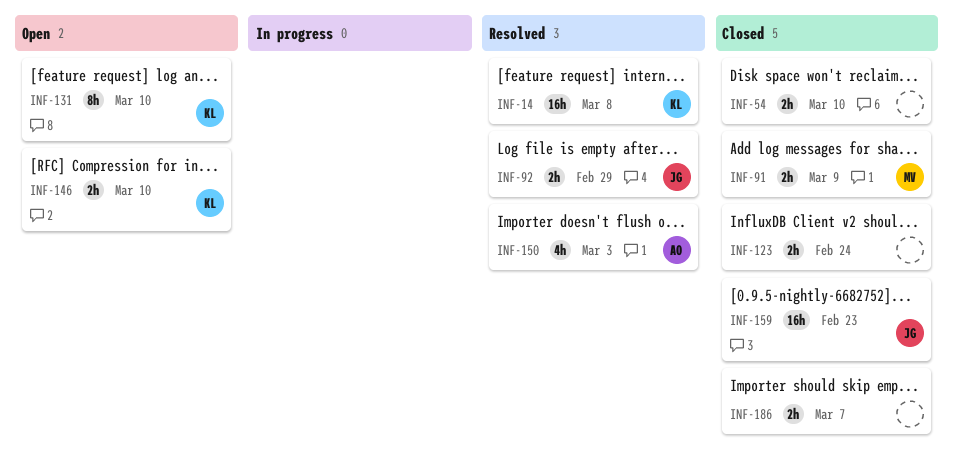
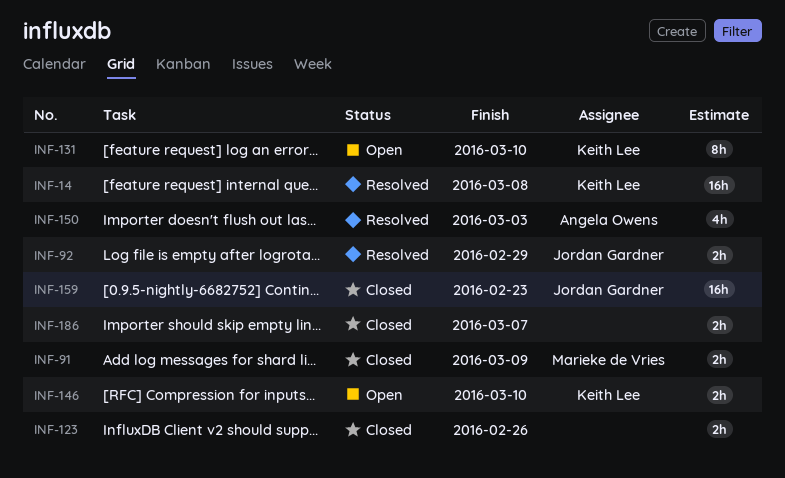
INF-54: present -> none
INF-123, due: Feb 24 -> Feb 26

